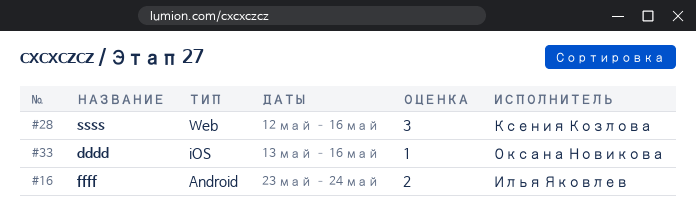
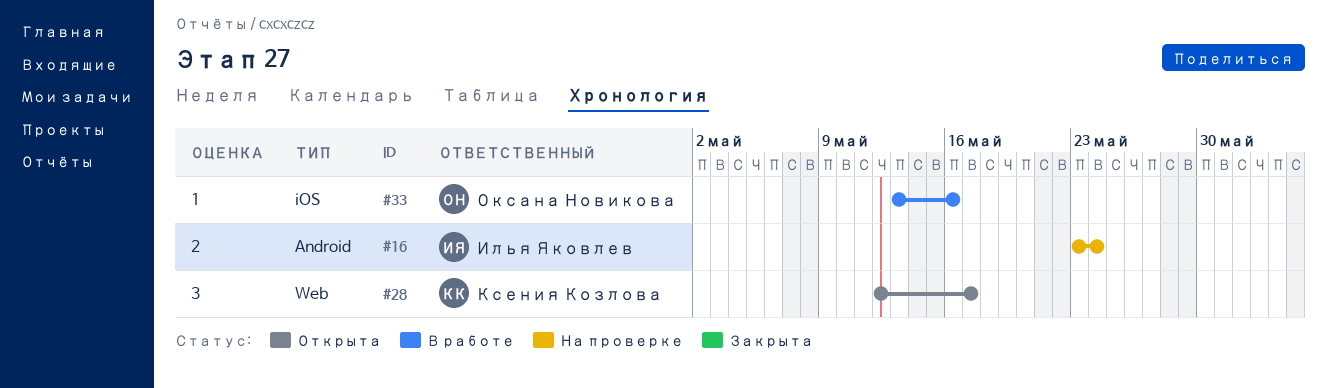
#28, due: May 16 -> May 17

